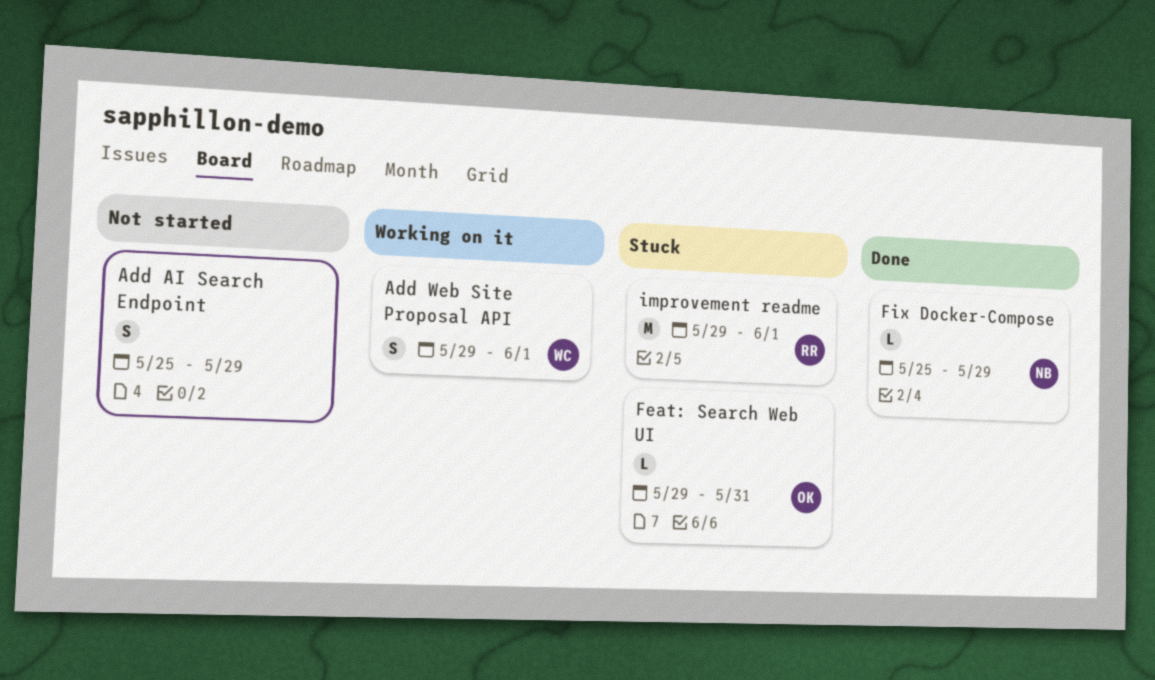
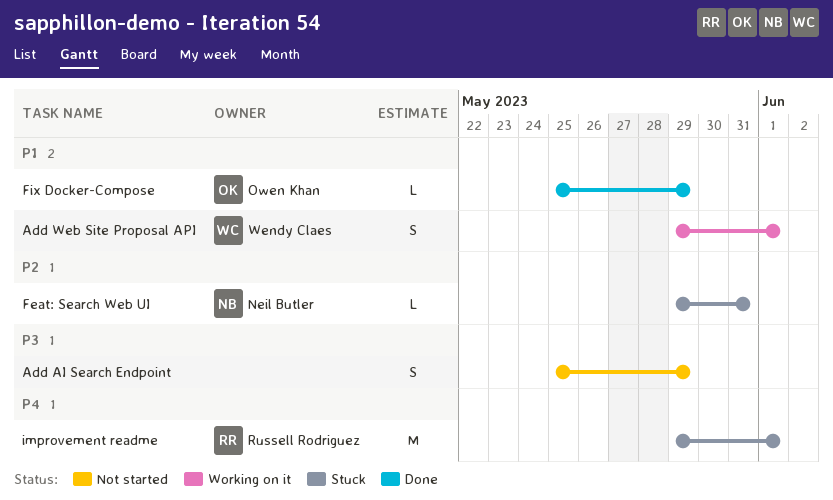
Feat: Search Web UI, owner: Owen Khan -> Neil Butler
Fix Docker-Compose, owner: Neil Butler -> Owen Khan

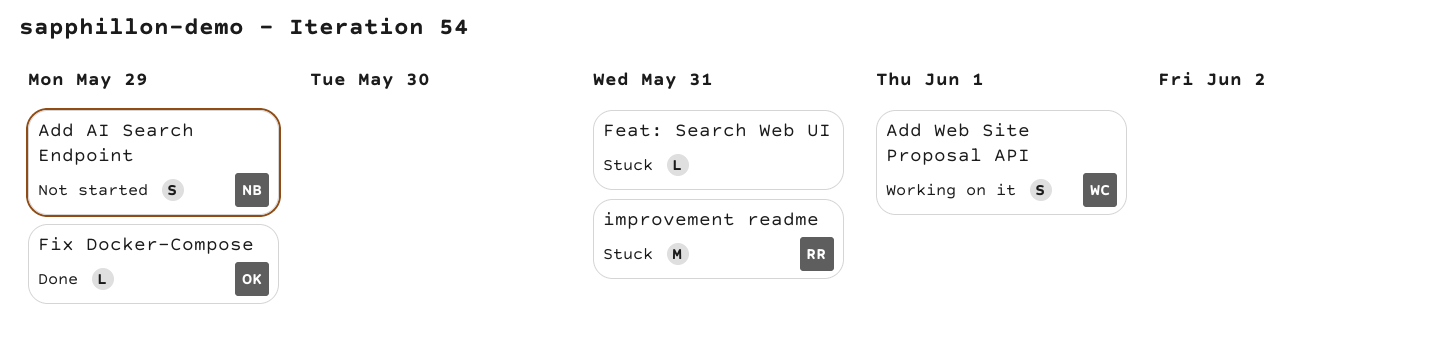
Add AI Search Endpoint, owner: none -> Neil Butler
Feat: Search Web UI, owner: Neil Butler -> none
improvement readme, due: Jun 1 -> May 31

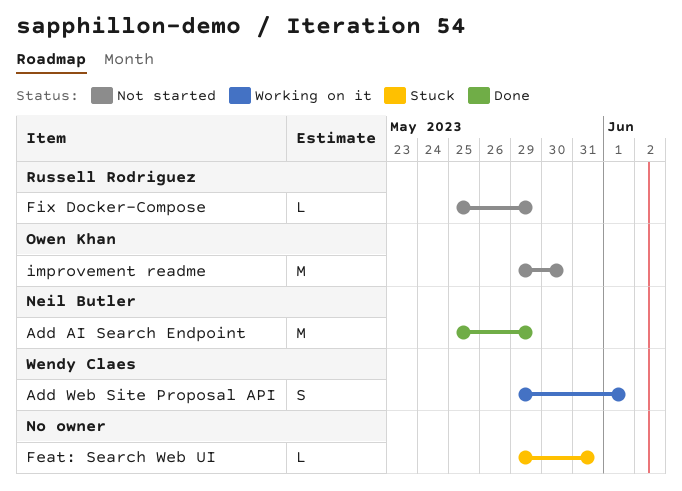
Add AI Search Endpoint, status: Not started -> Done
Add AI Search Endpoint, estimate: S -> M
Fix Docker-Compose, status: Done -> Not started
Fix Docker-Compose, owner: Owen Khan -> Russell Rodriguez
improvement readme, status: Stuck -> Not started
improvement readme, owner: Russell Rodriguez -> Owen Khan
improvement readme, due: May 31 -> May 30

